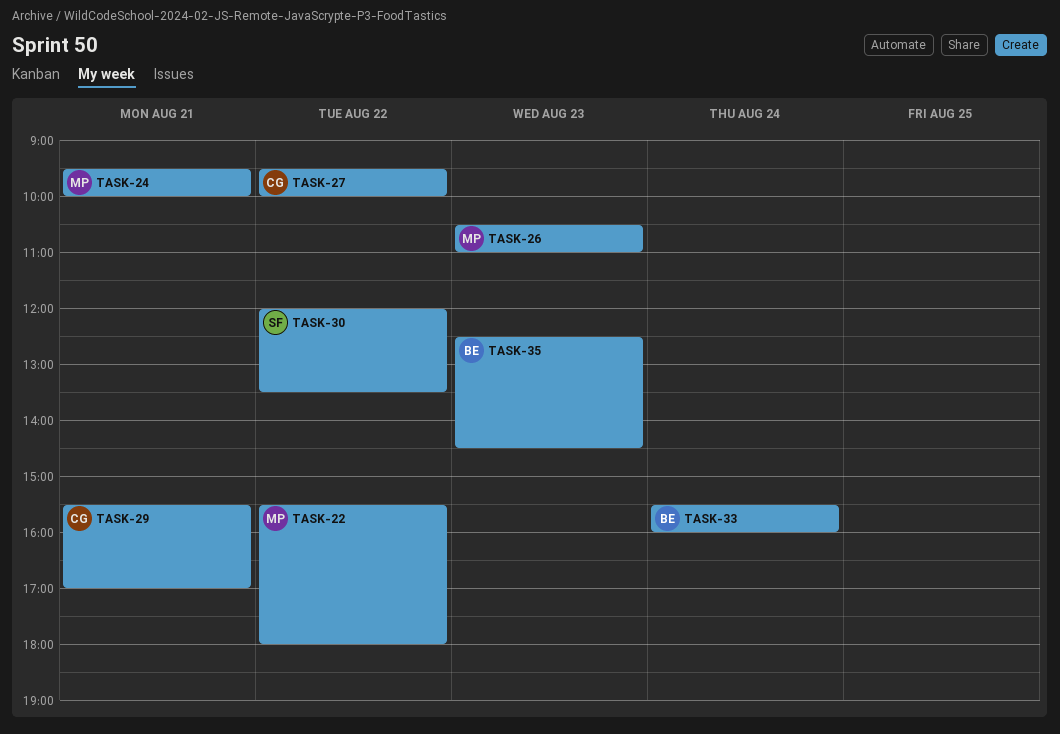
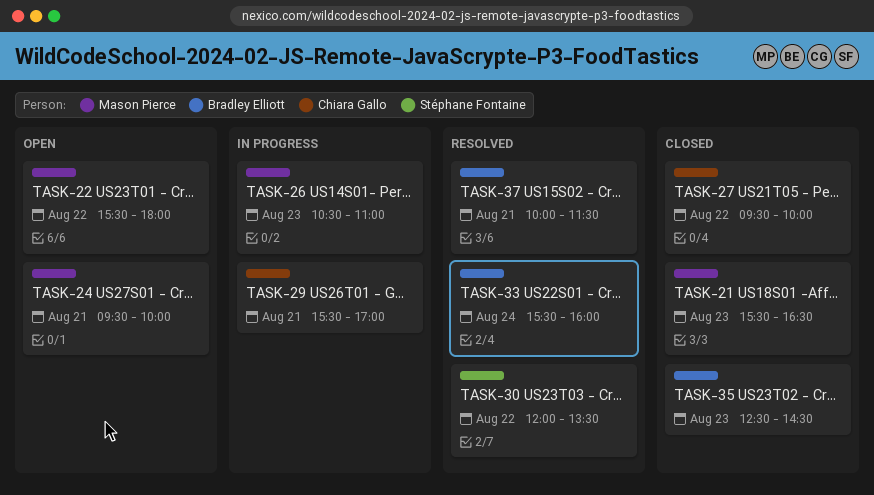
TASK-21: none -> present
TASK-37: none -> present

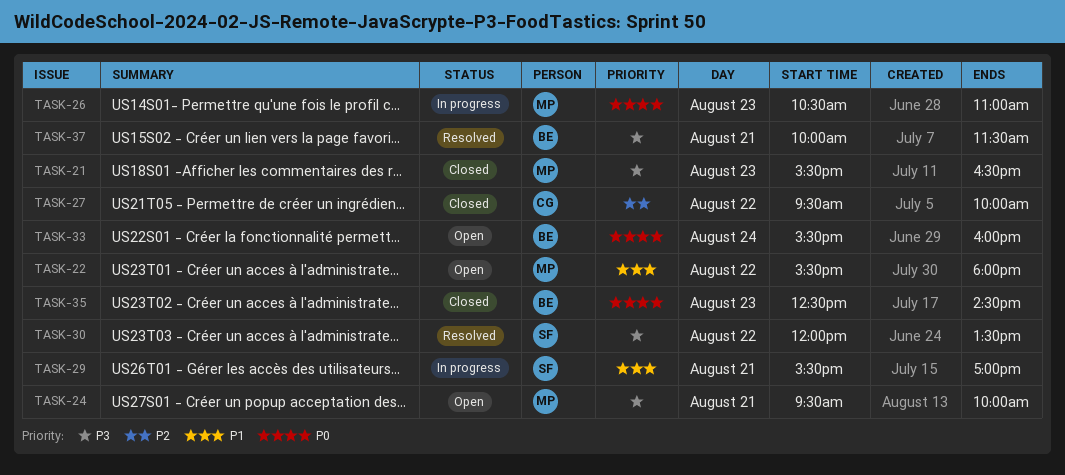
TASK-29, owner: Chiara Gallo -> Stéphane Fontaine
TASK-33, status: Resolved -> Open

